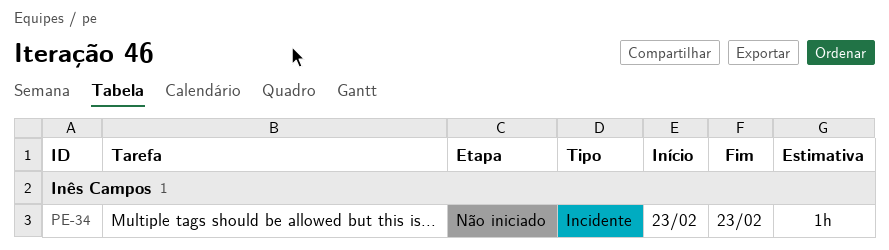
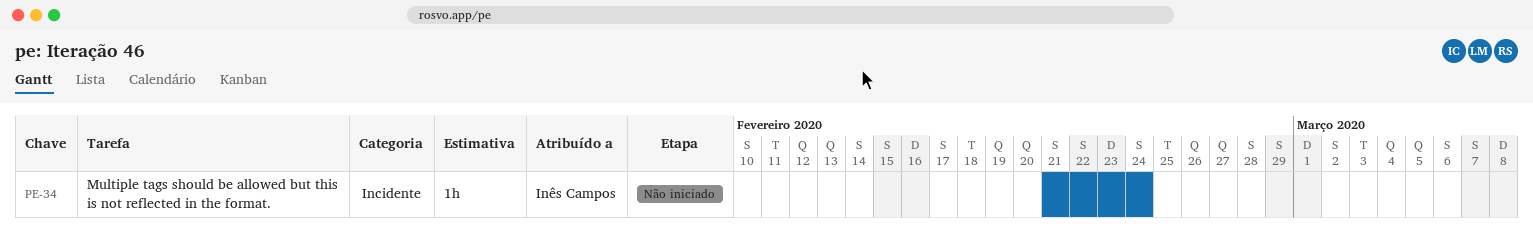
PE-34, start: Feb 23 -> Feb 21
PE-34, due: Feb 23 -> Feb 24

